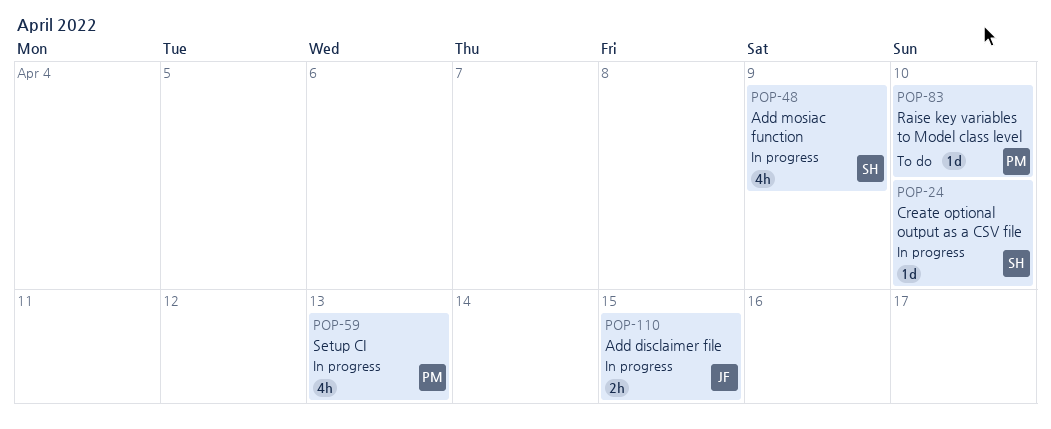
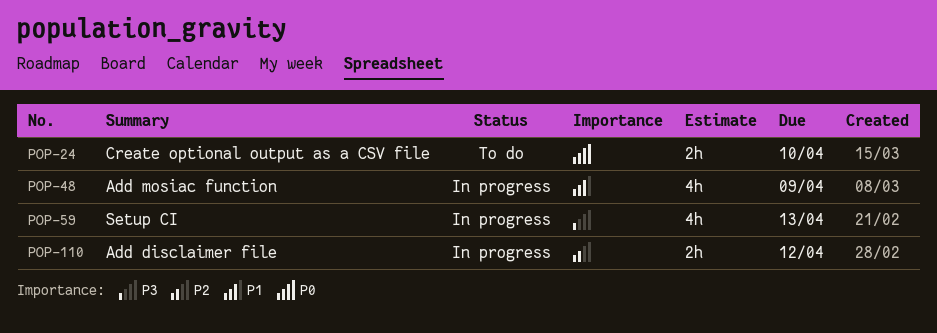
POP-24, status: In progress -> To do
POP-24, estimate: 1d -> 2h
POP-83: present -> none
POP-110, due: Apr 15 -> Apr 12

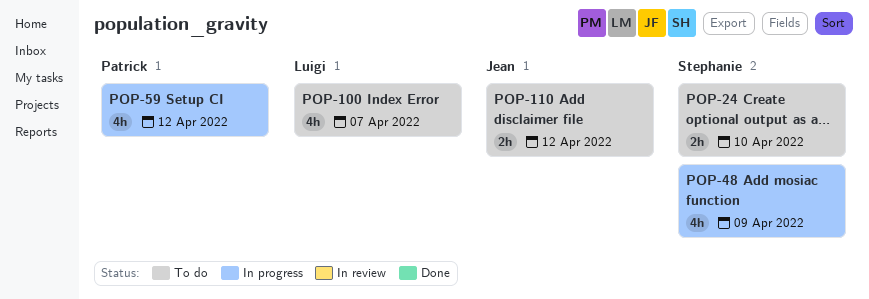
POP-59, due: Apr 13 -> Apr 12
POP-100: none -> present
POP-110, status: In progress -> To do

